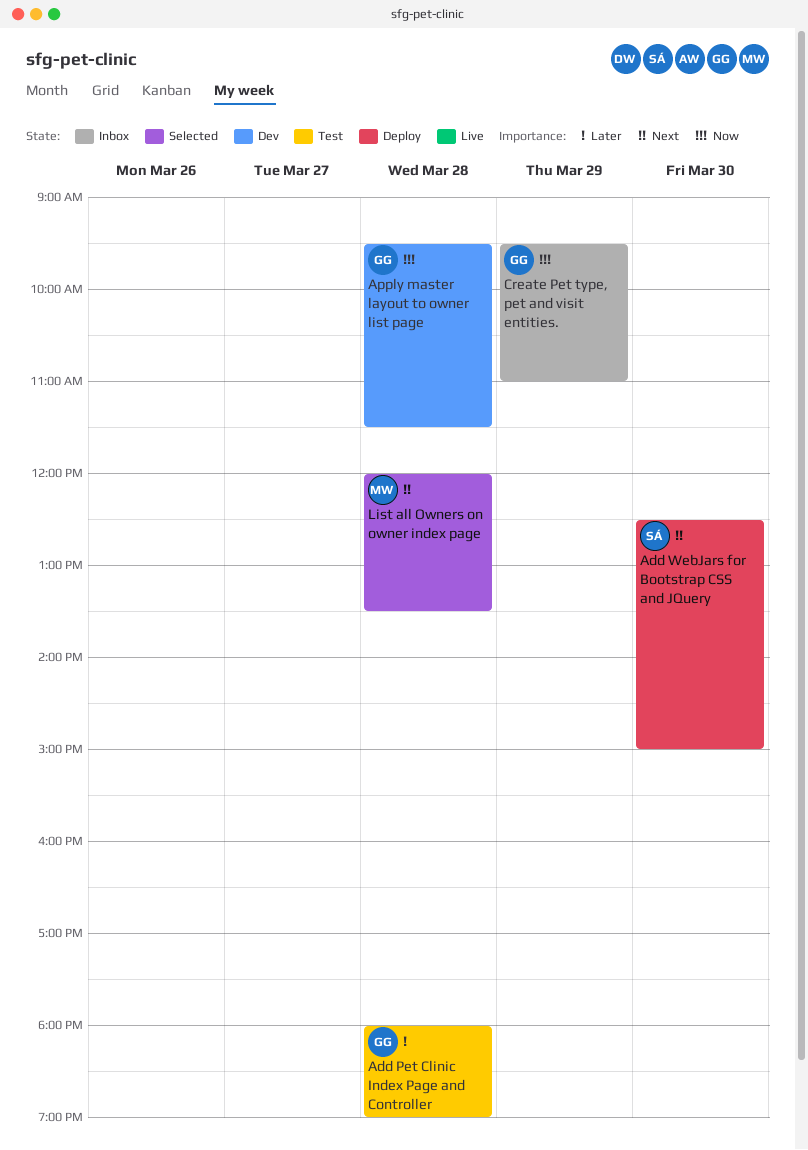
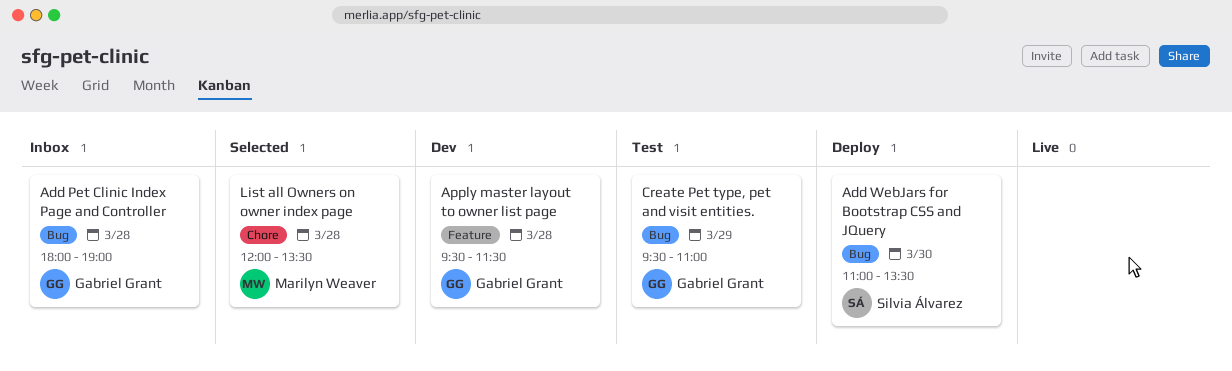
Add Pet Clinic Index Page and Controller, status: Test -> Inbox
Add WebJars for Bootstrap CSS and JQuery, begins: 12:30 -> 11:00
Add WebJars for Bootstrap CSS and JQuery, ends: 15:00 -> 13:30
Create Pet type, pet and visit entities., status: Inbox -> Test

